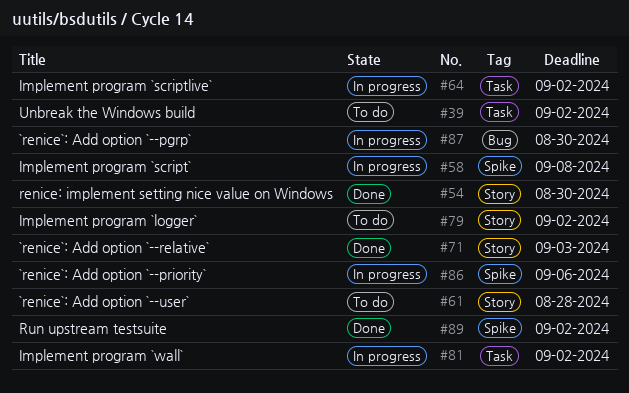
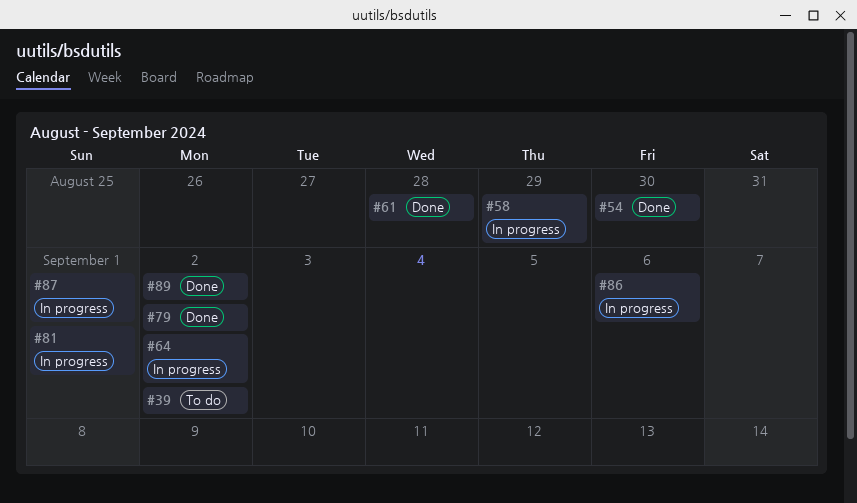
#58, due: Sep 8 -> Aug 29
#61, status: To do -> Done
#71: present -> none
#79, status: To do -> Done
#81, due: Sep 2 -> Sep 1
#87, due: Aug 30 -> Sep 1

